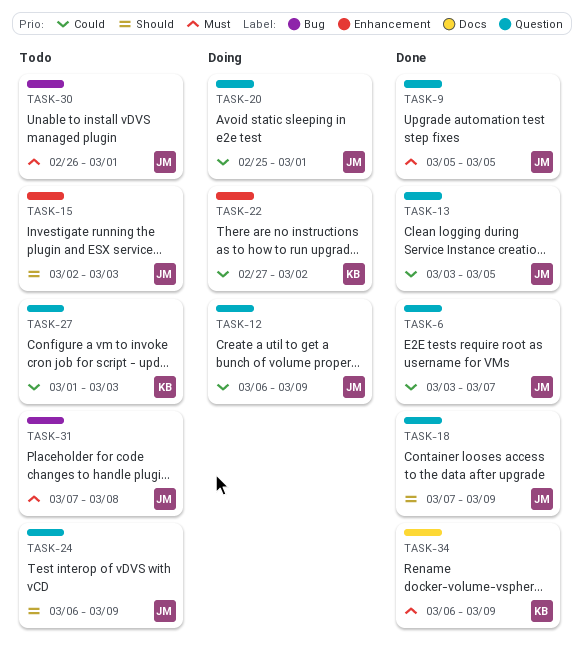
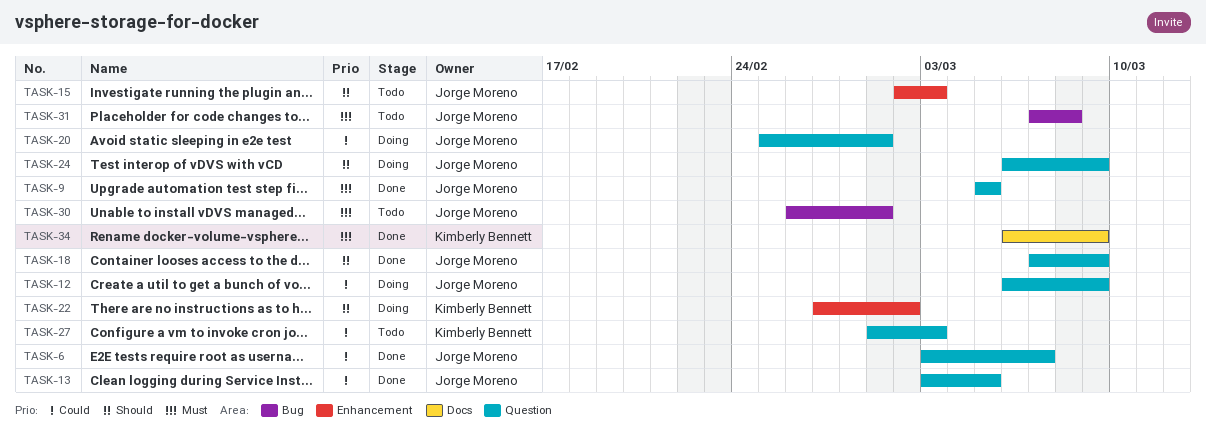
TASK-22, priority: Could -> Should
TASK-24, status: Todo -> Doing

